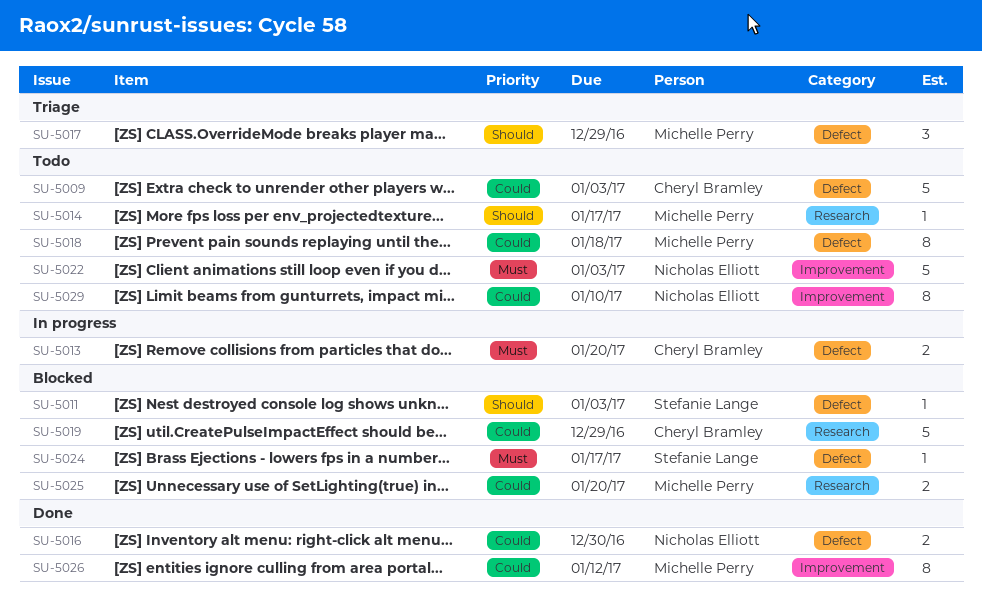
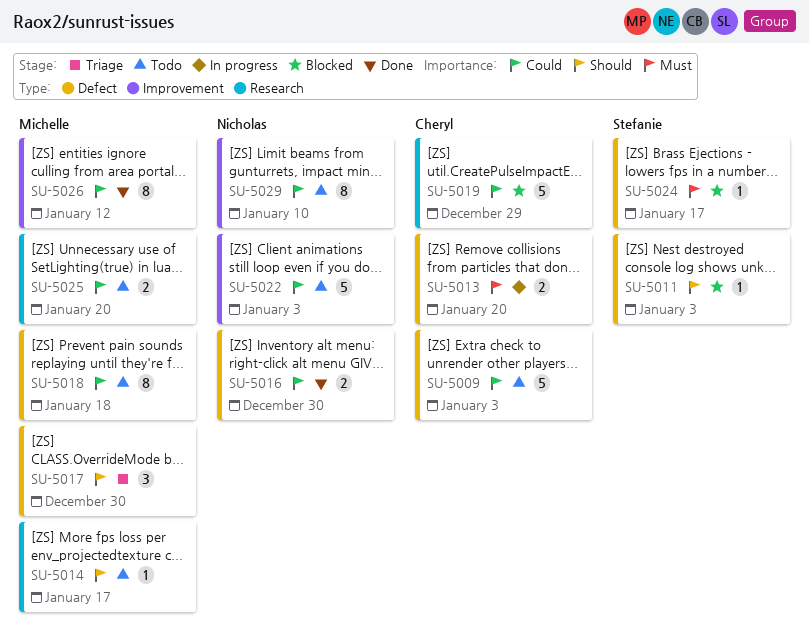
SU-5017, due: Dec 29 -> Dec 30
SU-5022, priority: Must -> Could
SU-5025, status: Blocked -> Todo

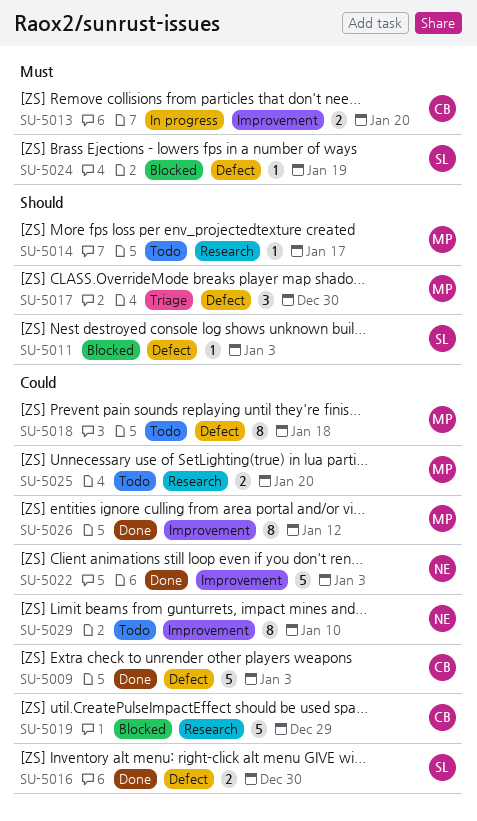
SU-5009, status: Todo -> Done
SU-5013, label: Defect -> Improvement
SU-5016, owner: Nicholas -> Stefanie
SU-5022, status: Todo -> Done
SU-5024, due: Jan 17 -> Jan 19

